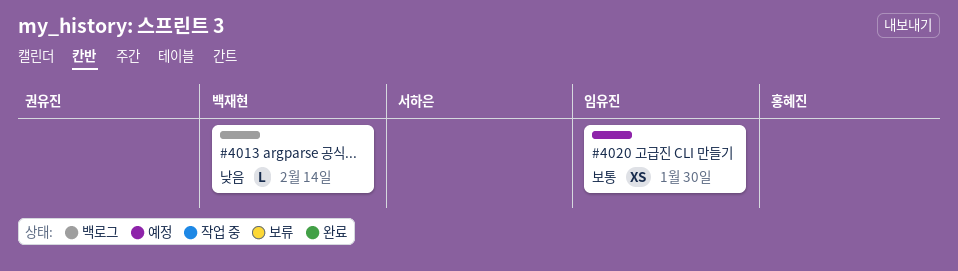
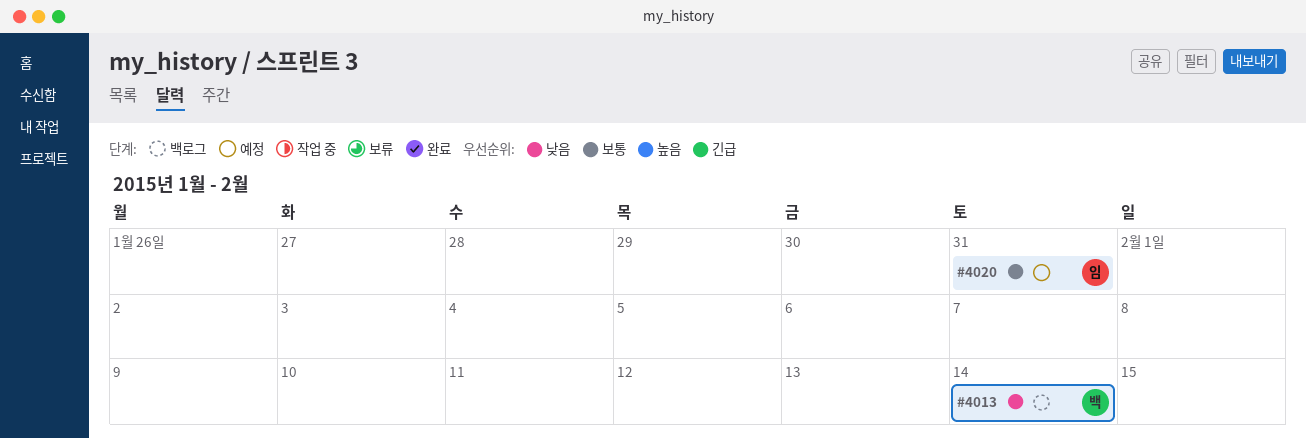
#4020, due: Jan 30 -> Jan 31

